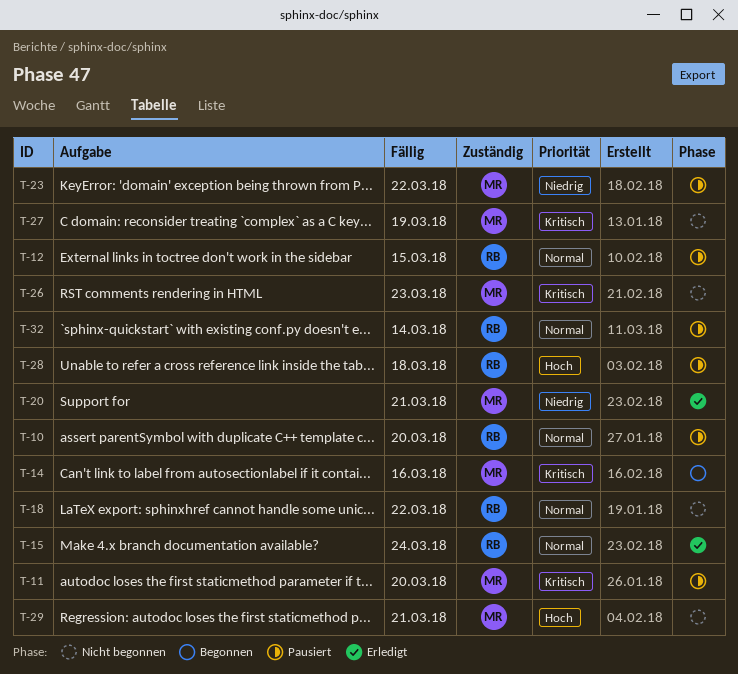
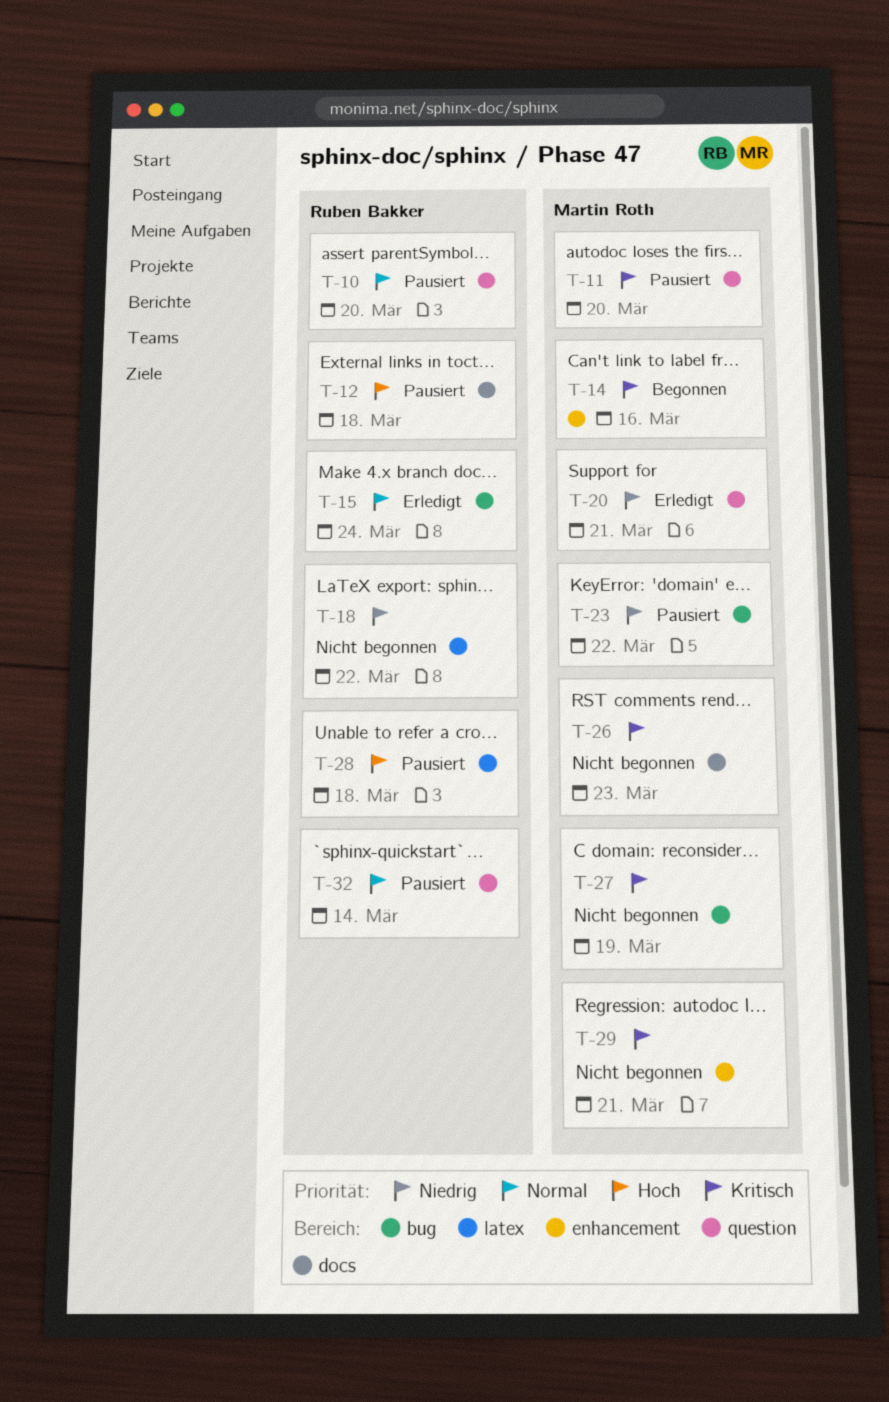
T-12, priority: Normal -> Hoch
T-12, due: Mar 15 -> Mar 18
T-18, priority: Normal -> Niedrig
T-29, priority: Hoch -> Kritisch

